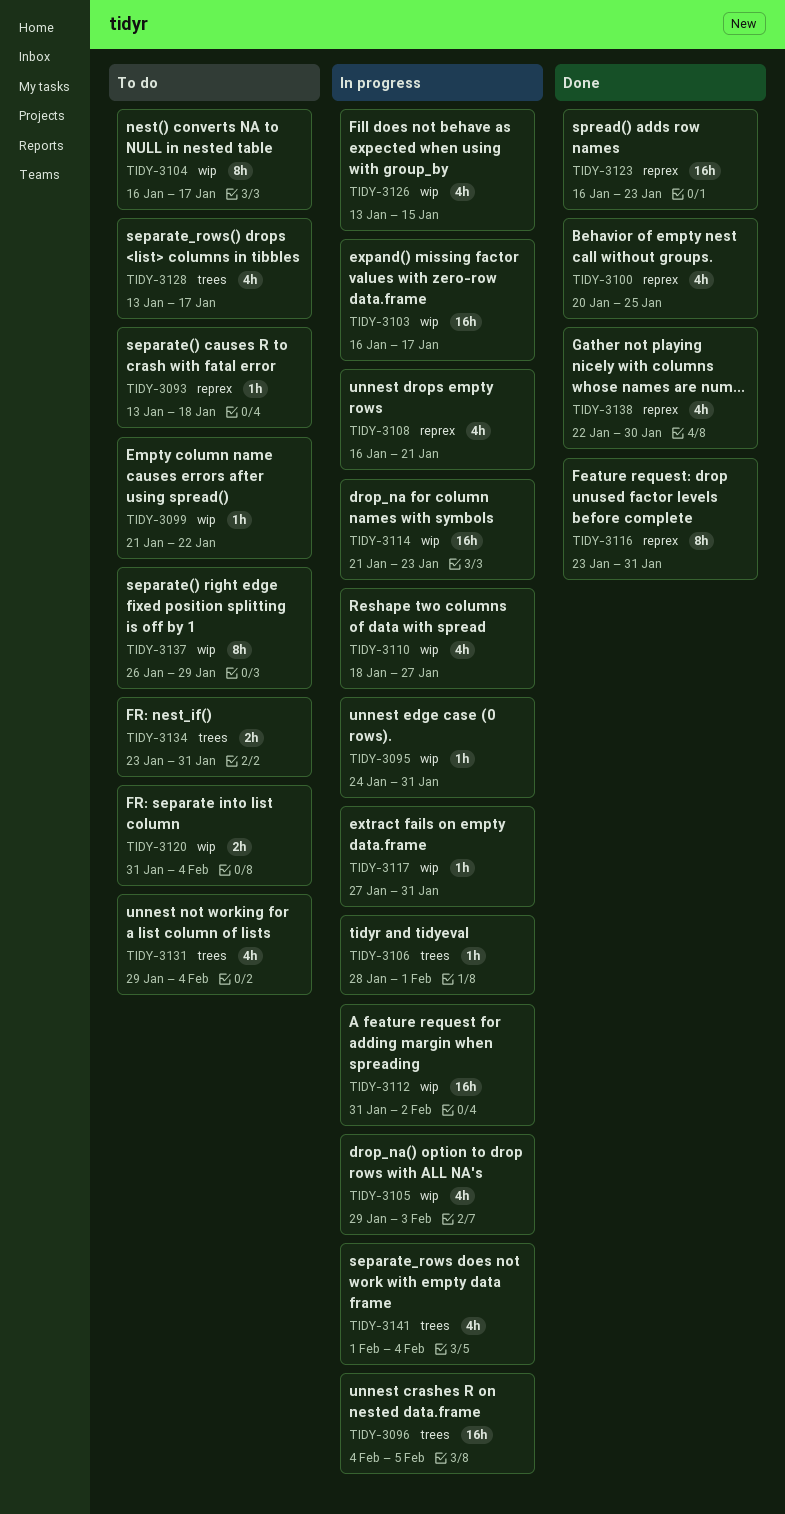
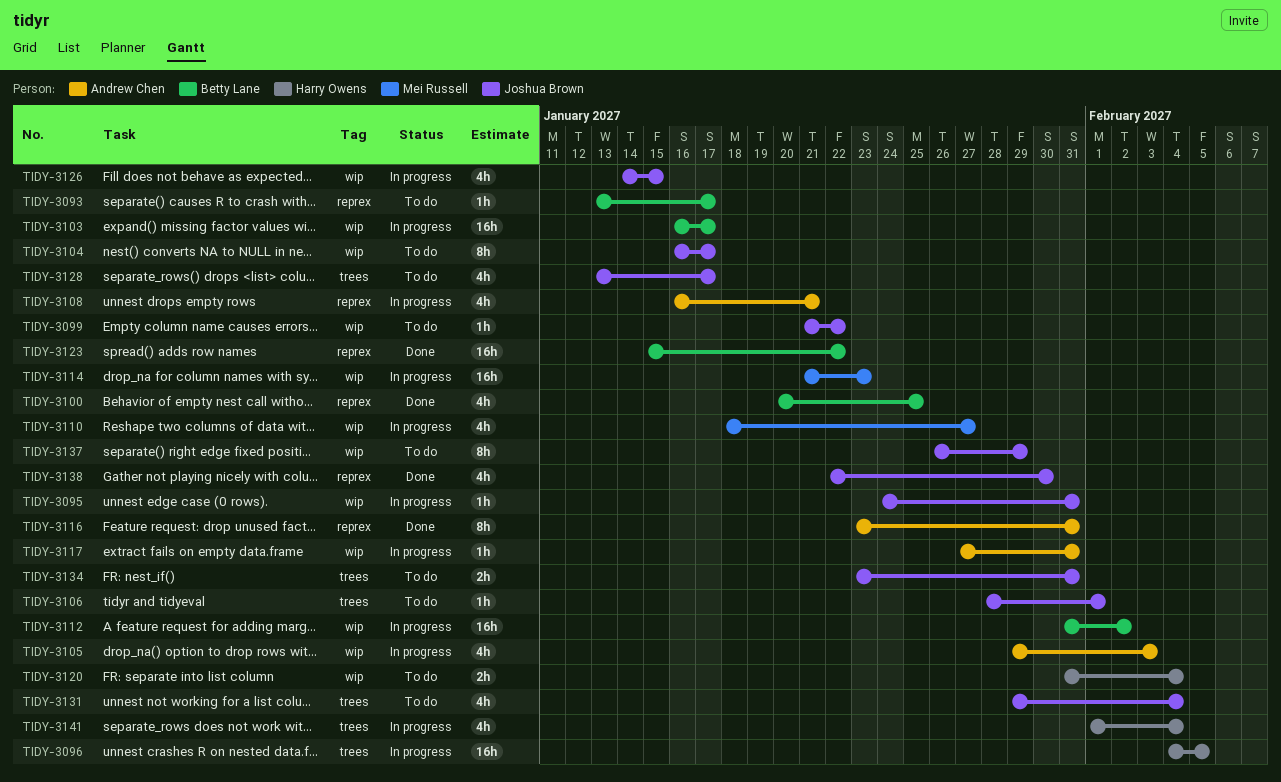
TIDY-3093, due: Jan 18 -> Jan 17
TIDY-3106, status: In progress -> To do
TIDY-3123, start: Jan 16 -> Jan 15
TIDY-3123, due: Jan 23 -> Jan 22
TIDY-3126, start: Jan 13 -> Jan 14

